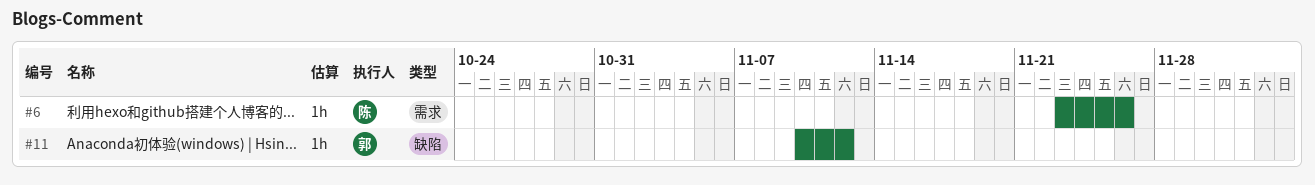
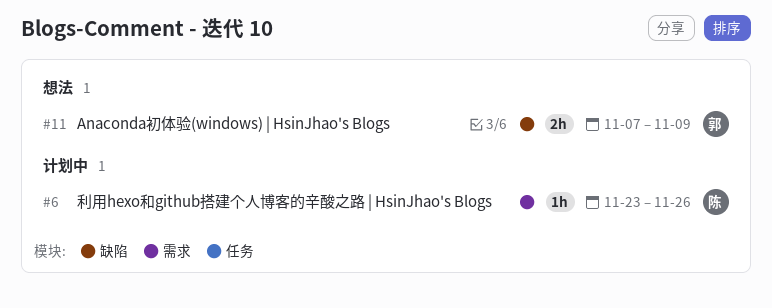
#11, estimate: 1h -> 2h
#11, start: Nov 10 -> Nov 7
#11, due: Nov 12 -> Nov 9

